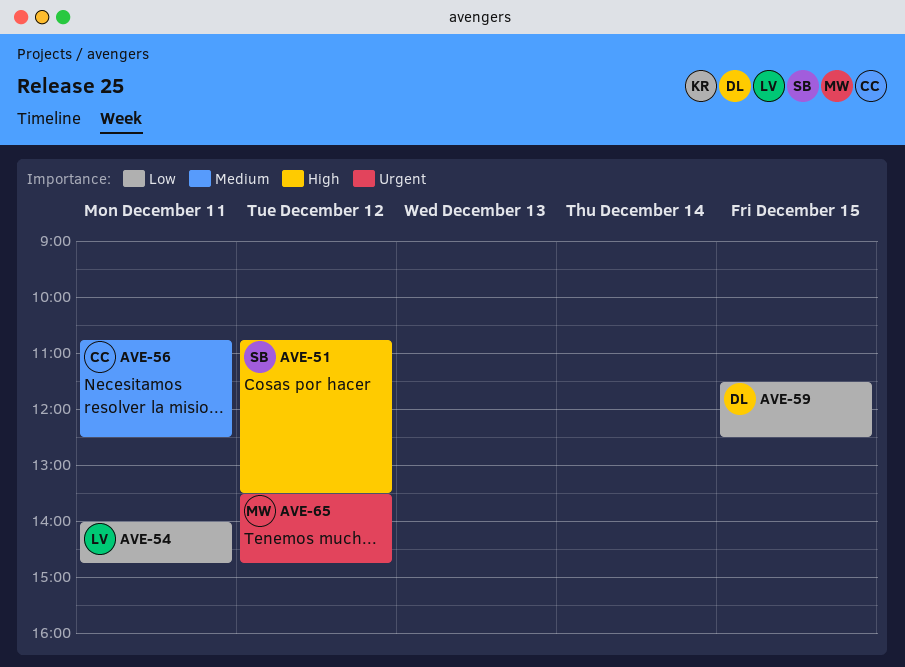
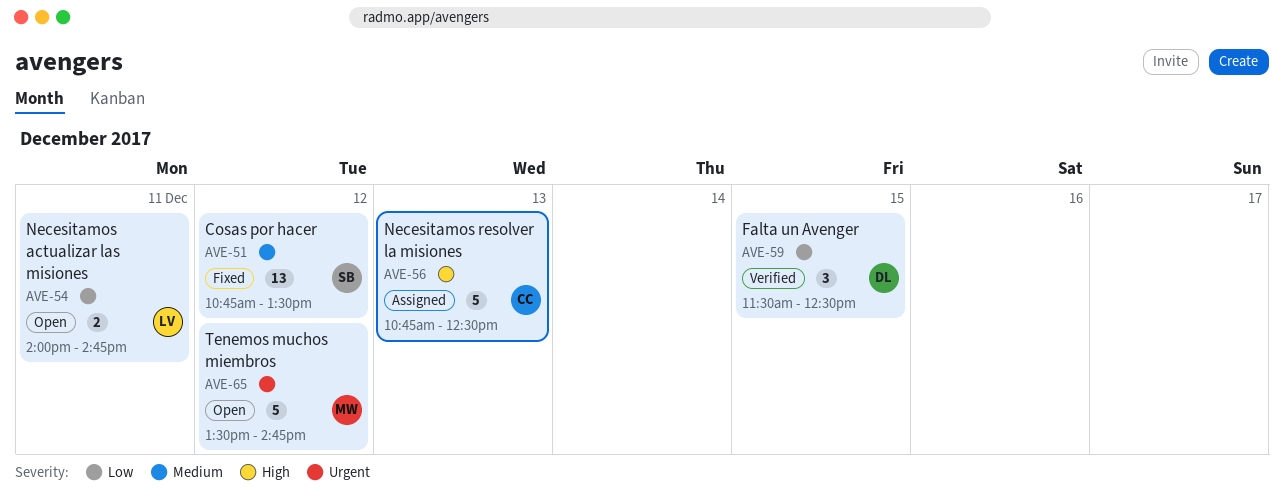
AVE-51, priority: High -> Medium
AVE-56, priority: Medium -> High
AVE-56, day: Dec 11 -> Dec 13

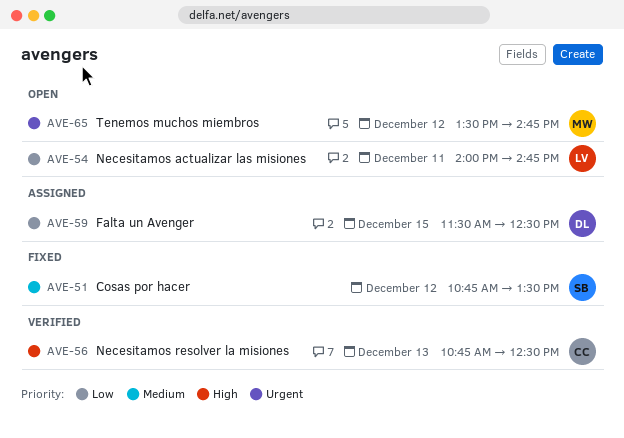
AVE-56, status: Assigned -> Verified
AVE-59, status: Verified -> Assigned

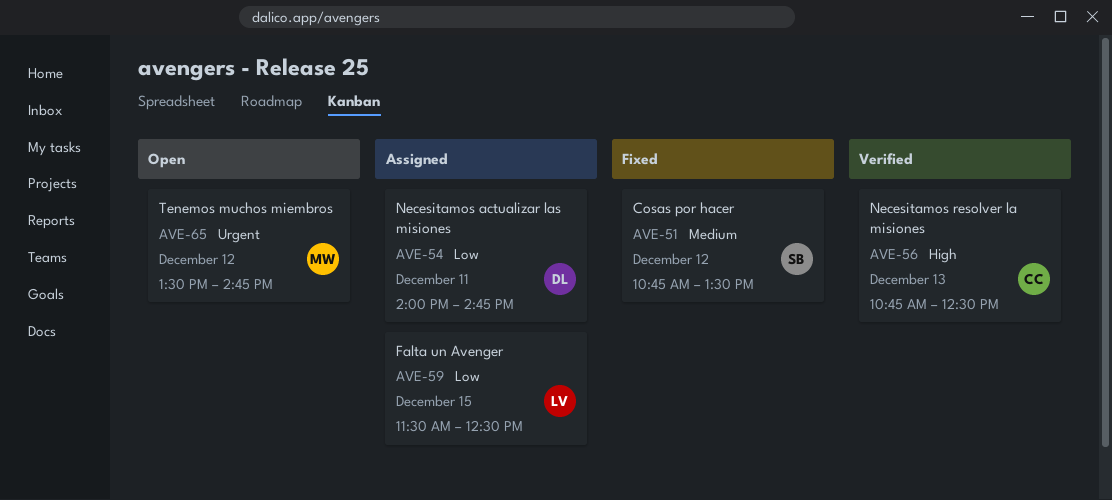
AVE-54, status: Open -> Assigned
AVE-54, owner: LV -> DL
AVE-59, owner: DL -> LV

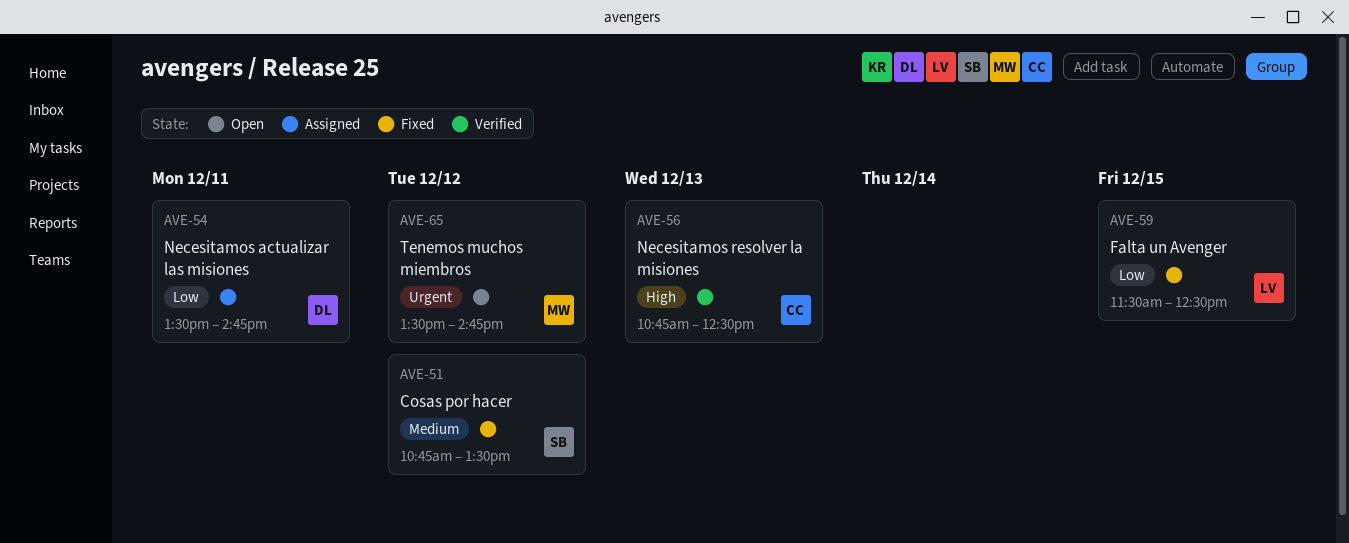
AVE-54, begins: 14:00 -> 13:30
AVE-59, status: Assigned -> Fixed

